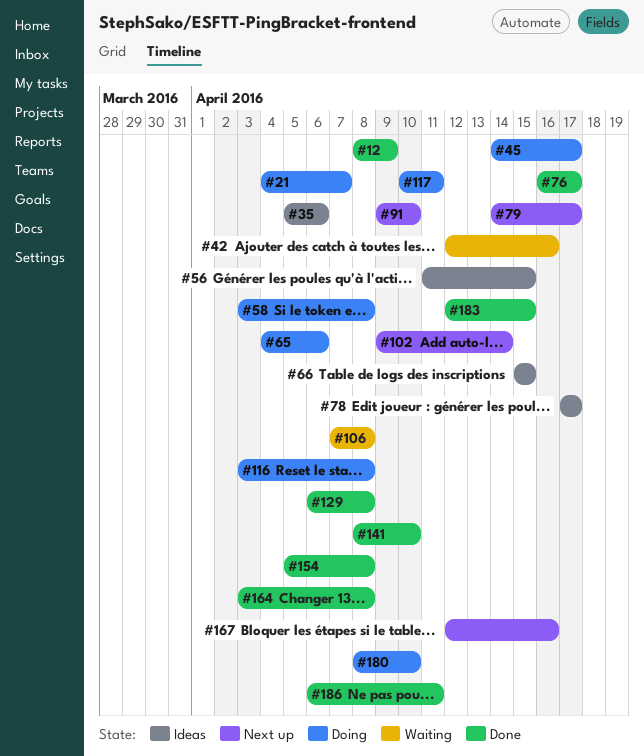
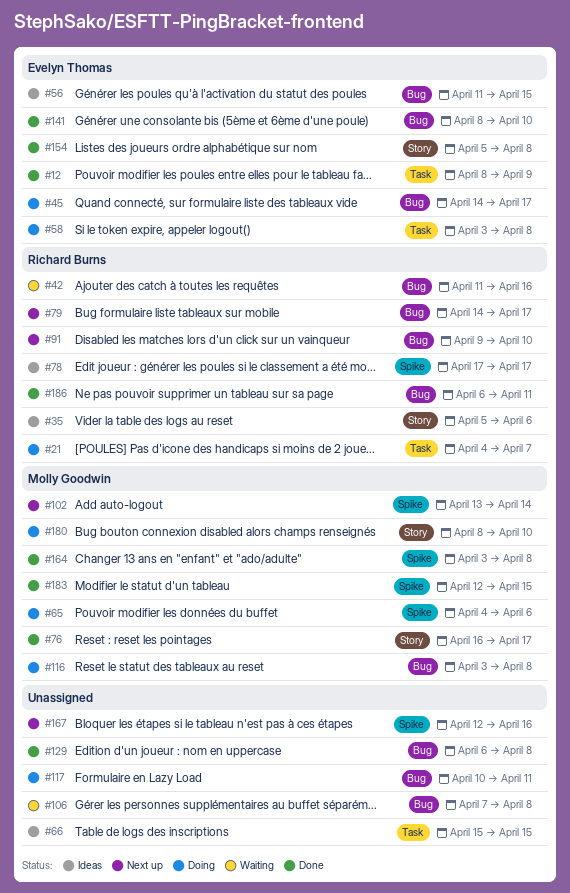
#42, start: Apr 12 -> Apr 11
#102, start: Apr 9 -> Apr 13

